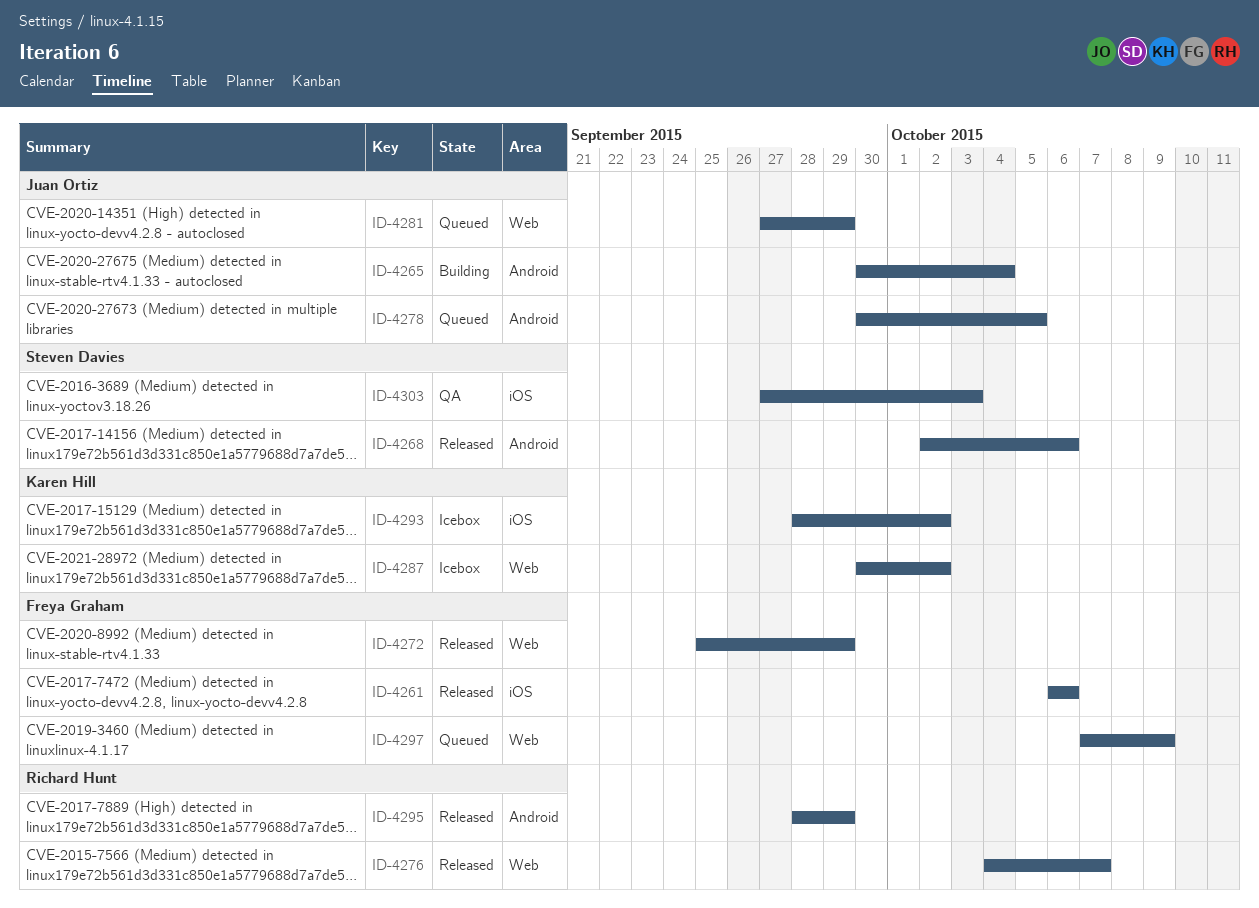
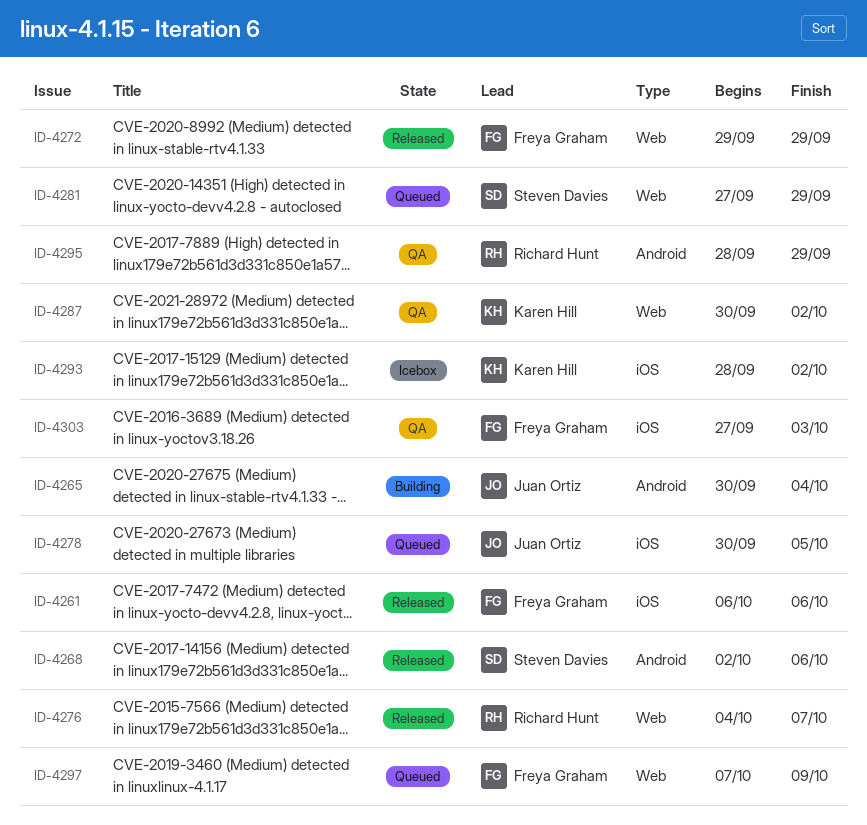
ID-4272, start: Sep 25 -> Sep 29
ID-4278, label: Android -> iOS
ID-4281, owner: Juan Ortiz -> Steven Davies
ID-4287, status: Icebox -> QA
ID-4295, status: Released -> QA
ID-4303, owner: Steven Davies -> Freya Graham

